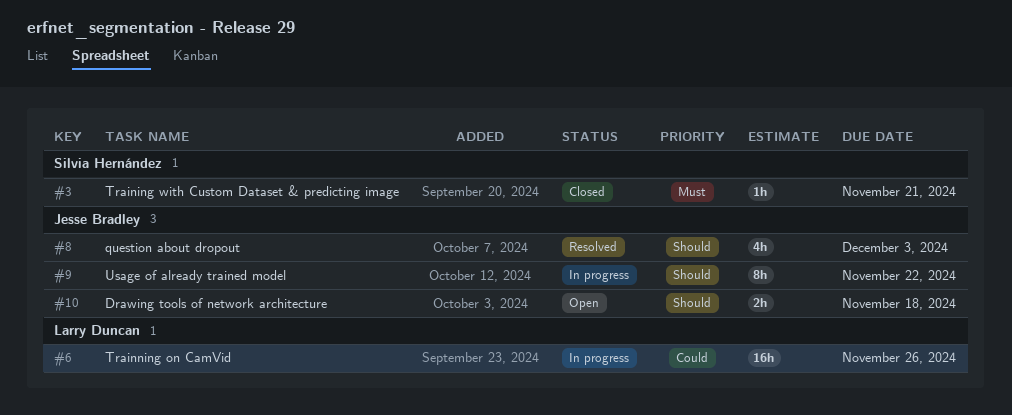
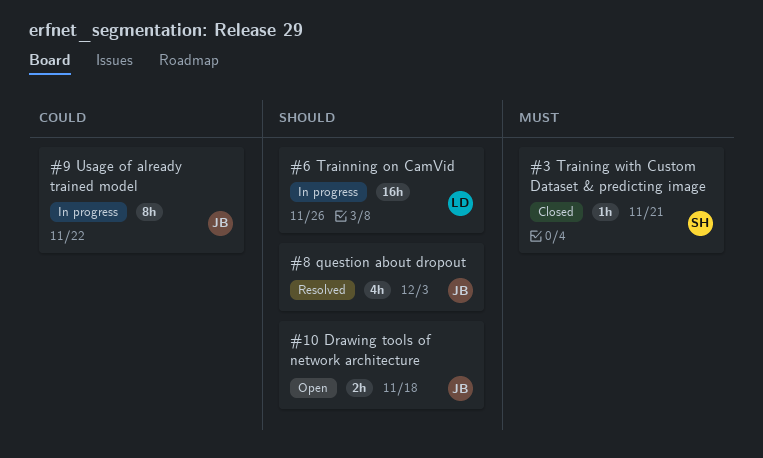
#6, priority: Could -> Should
#9, priority: Should -> Could

